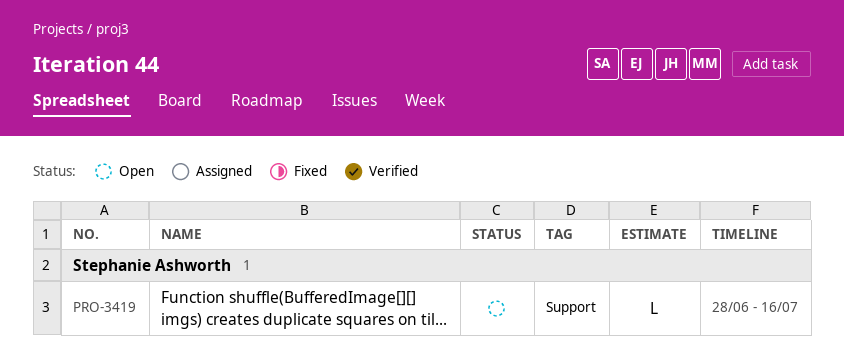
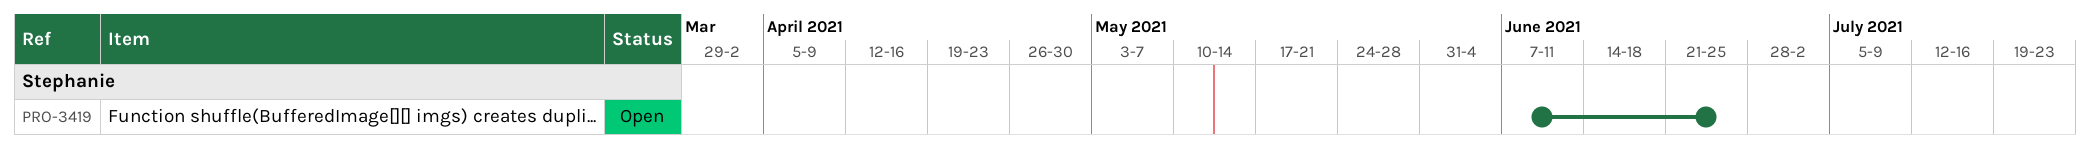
PRO-3419, start: Jun 28 -> Jun 7
PRO-3419, due: Jul 16 -> Jun 25

